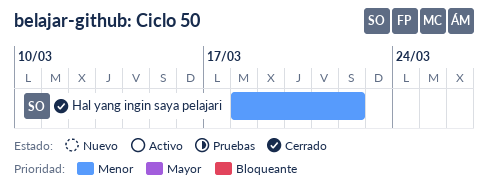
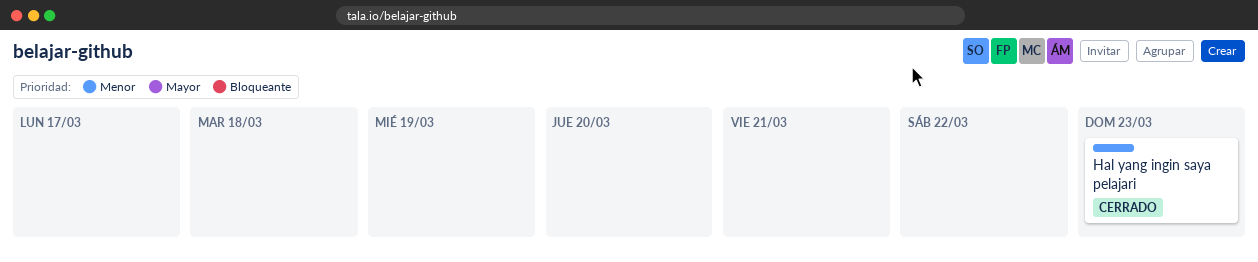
Hal yang ingin saya pelajari, due: Mar 22 -> Mar 23

